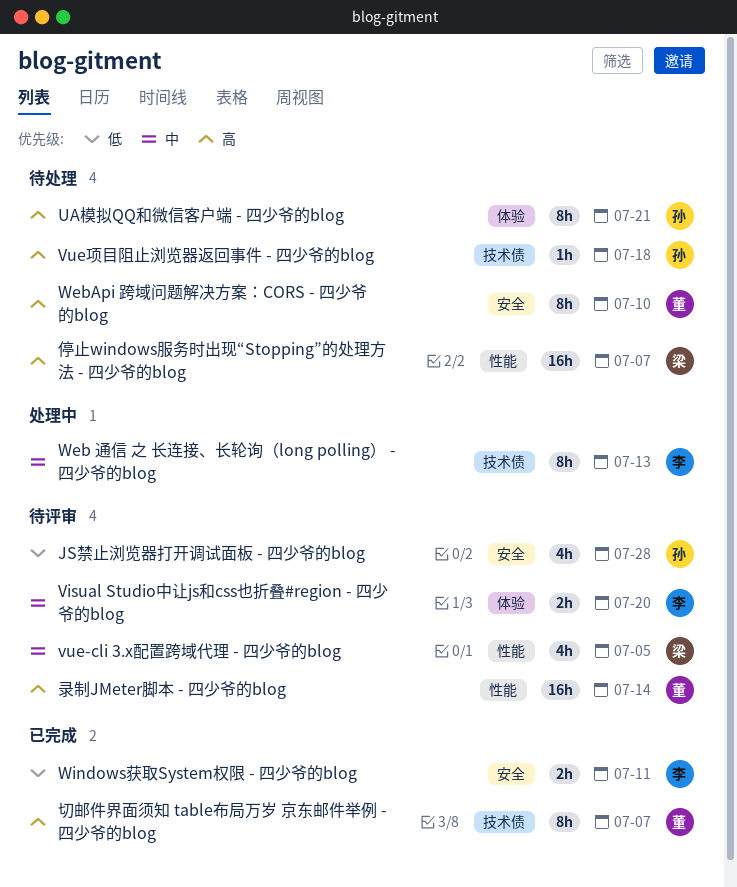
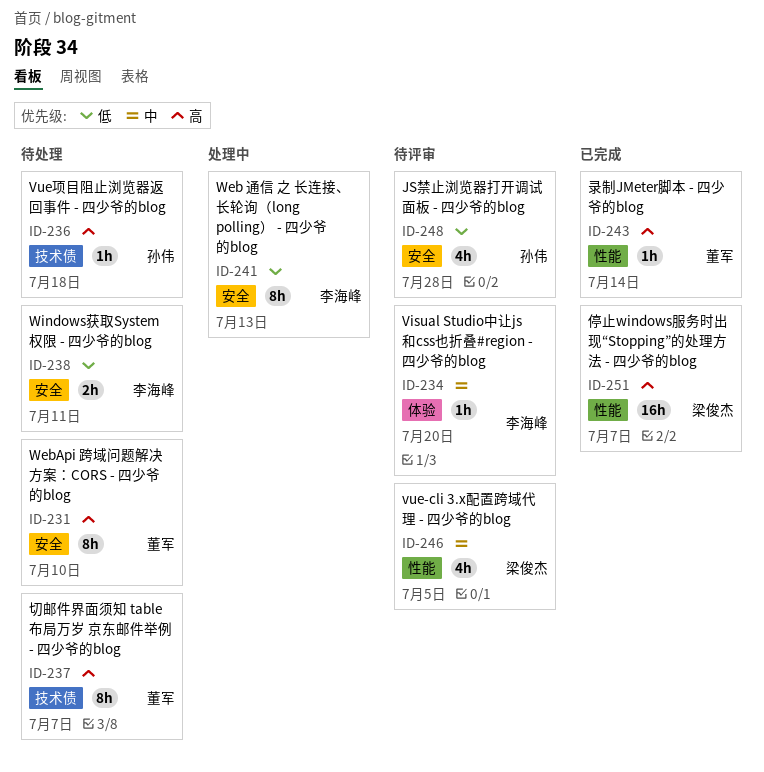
UA模拟QQ和微信客户端 - 四少爷的blog: present -> none
Visual Studio中让js和css也折叠#region - 四少爷的blog, estimate: 2h -> 1h
Web 通信 之 长连接、长轮询（long polling） - 四少爷的blog, priority: 中 -> 低
Web 通信 之 长连接、长轮询（long polling） - 四少爷的blog, label: 技术债 -> 安全
Windows获取System权限 - 四少爷的blog, status: 已完成 -> 待处理
停止windows服务时出现“Stopping”的处理方法 - 四少爷的blog, status: 待处理 -> 已完成
切邮件界面须知 table布局万岁 京东邮件举例 - 四少爷的blog, status: 已完成 -> 待处理
录制JMeter脚本 - 四少爷的blog, status: 待评审 -> 已完成
录制JMeter脚本 - 四少爷的blog, estimate: 16h -> 1h

